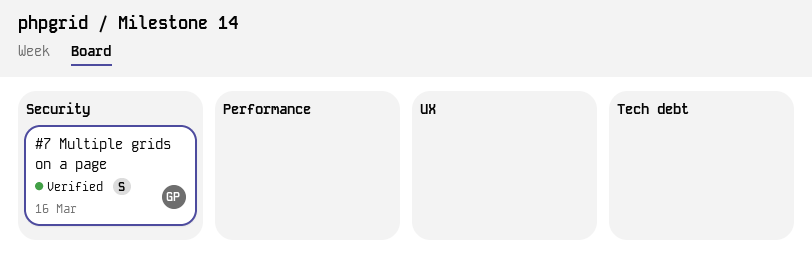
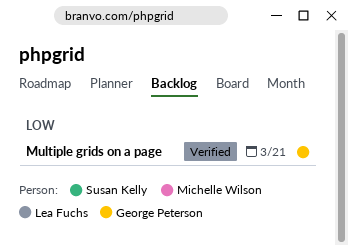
Multiple grids on a page, due: Mar 16 -> Mar 21

